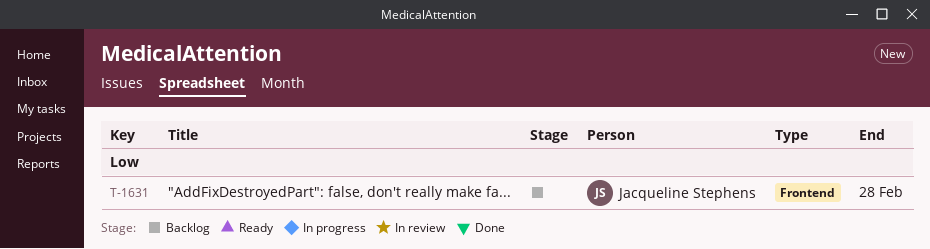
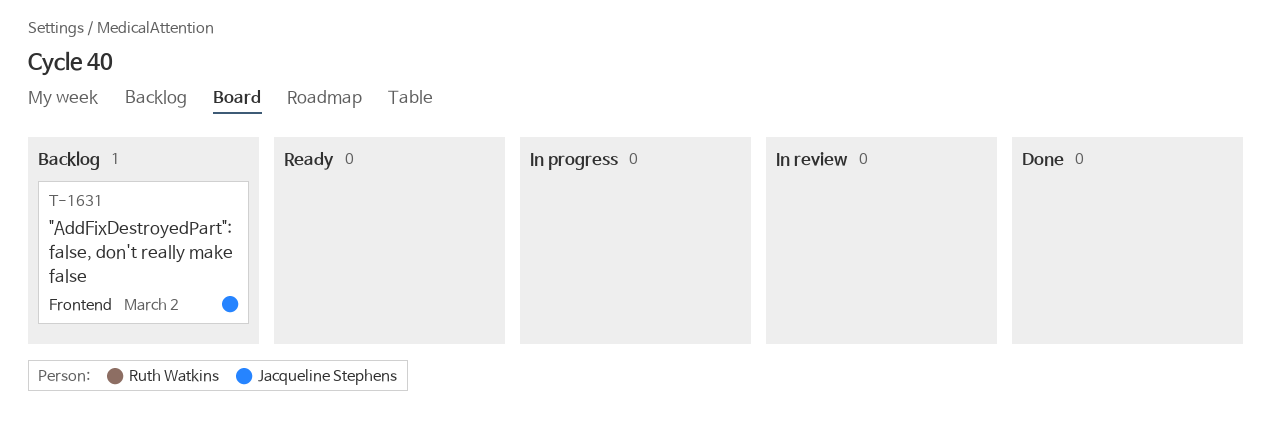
T-1631, due: Feb 28 -> Mar 2

